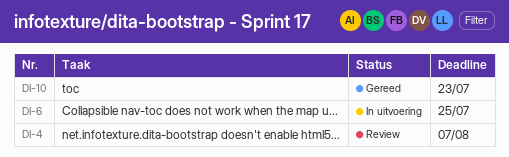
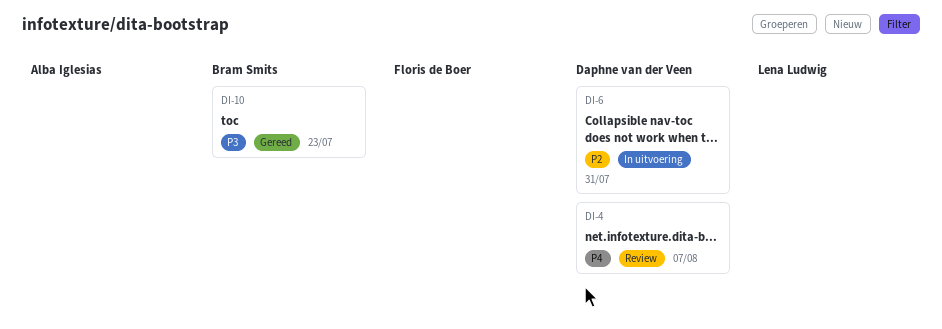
DI-6, due: Jul 25 -> Jul 31

